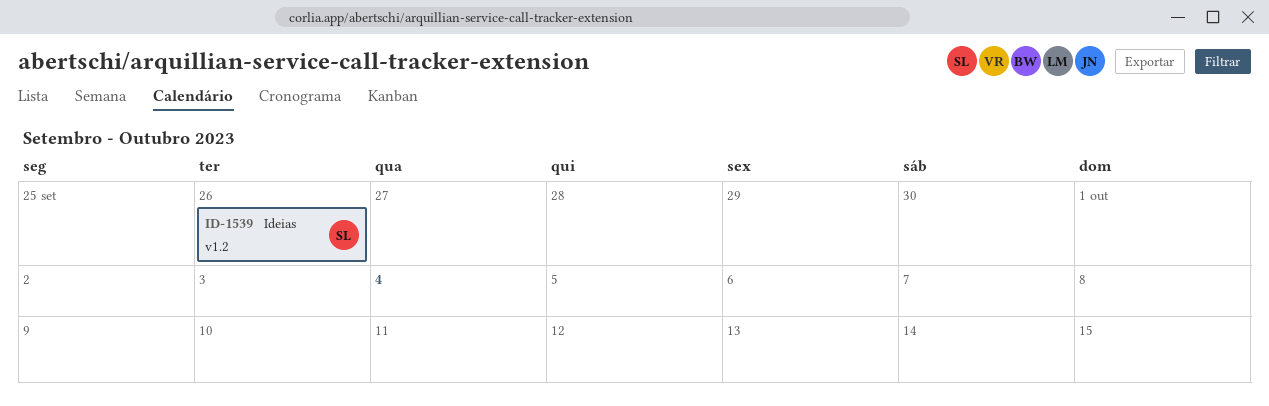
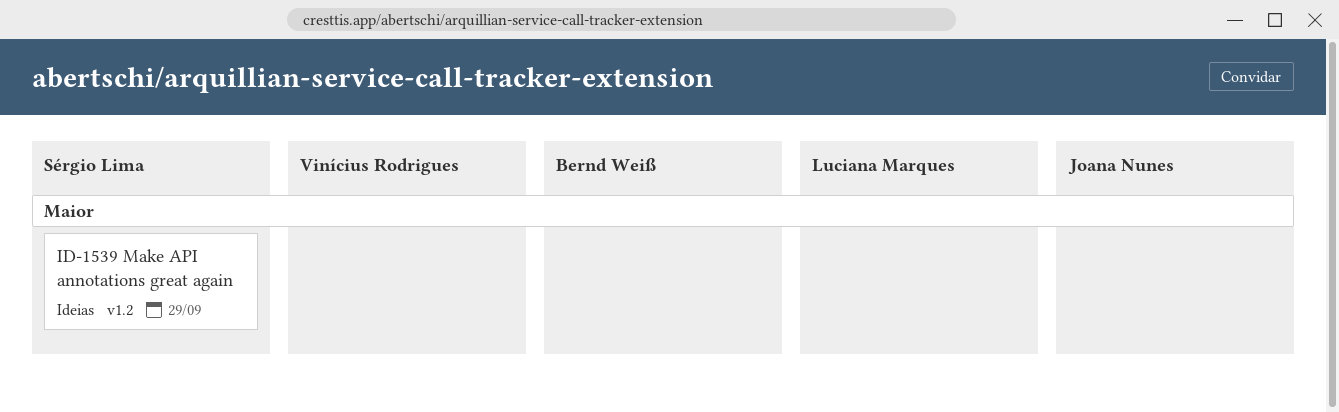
ID-1539, due: Sep 26 -> Sep 29

